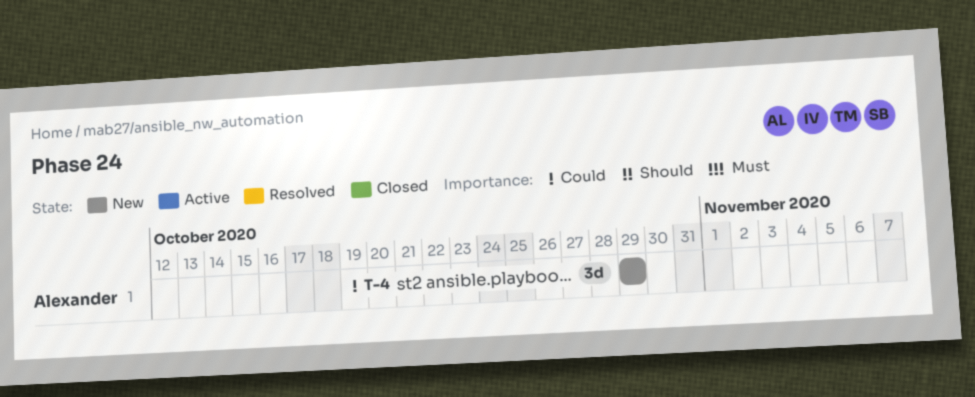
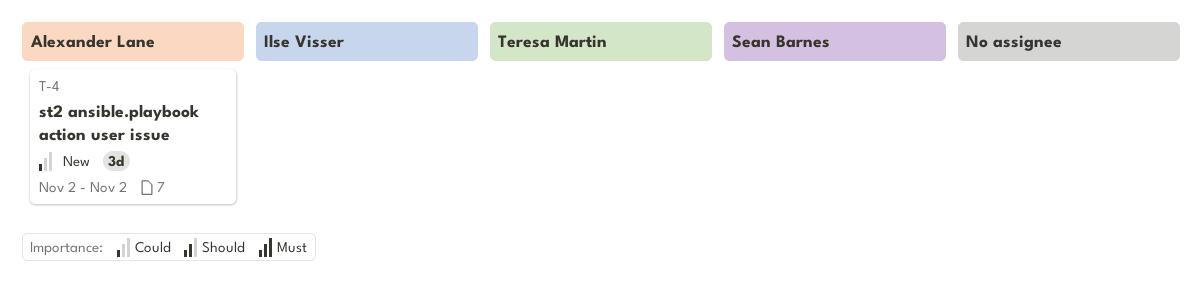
T-4, start: Oct 29 -> Nov 2
T-4, due: Oct 29 -> Nov 2

